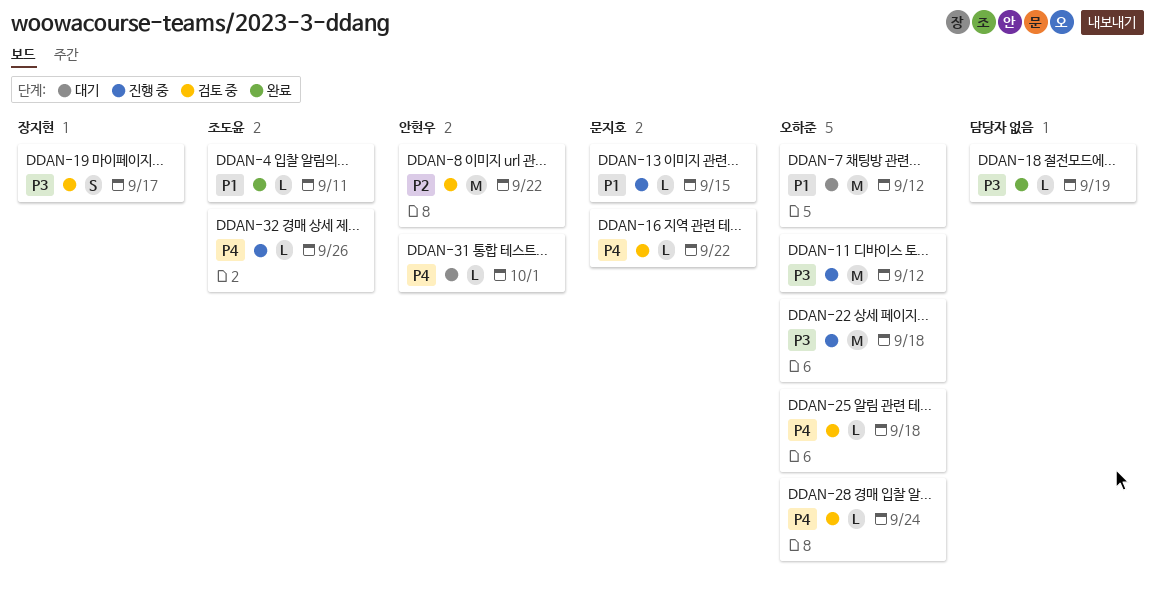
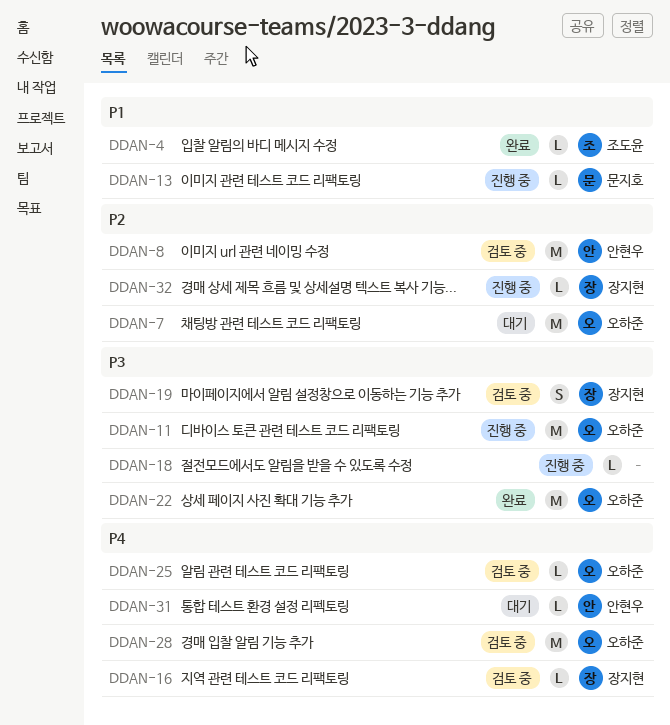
DDAN-7, priority: P1 -> P2
DDAN-16, owner: 문지호 -> 장지현
DDAN-18, status: 완료 -> 진행 중
DDAN-22, status: 진행 중 -> 완료
DDAN-28, estimate: L -> M
DDAN-32, owner: 조도윤 -> 장지현
DDAN-32, priority: P4 -> P2

